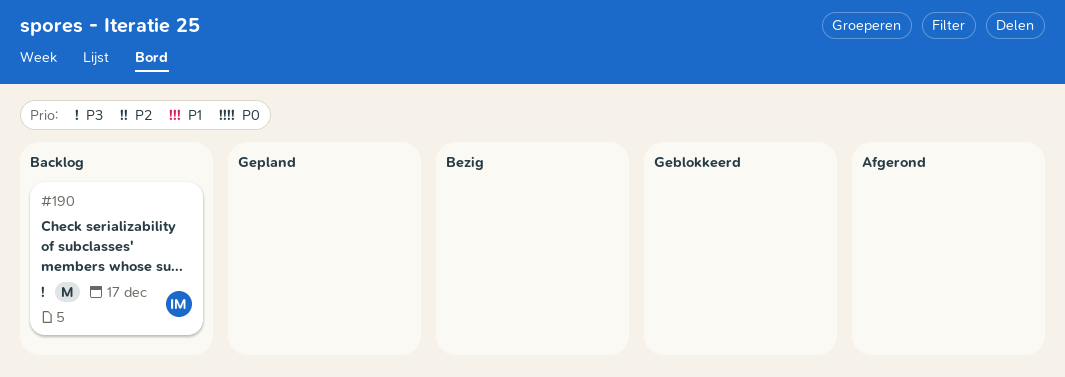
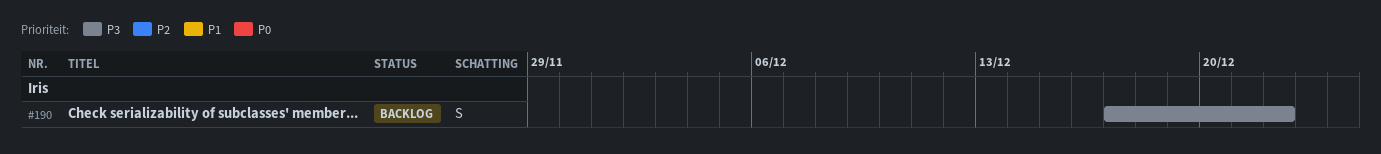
#190, estimate: M -> S
#190, due: Dec 17 -> Dec 22

